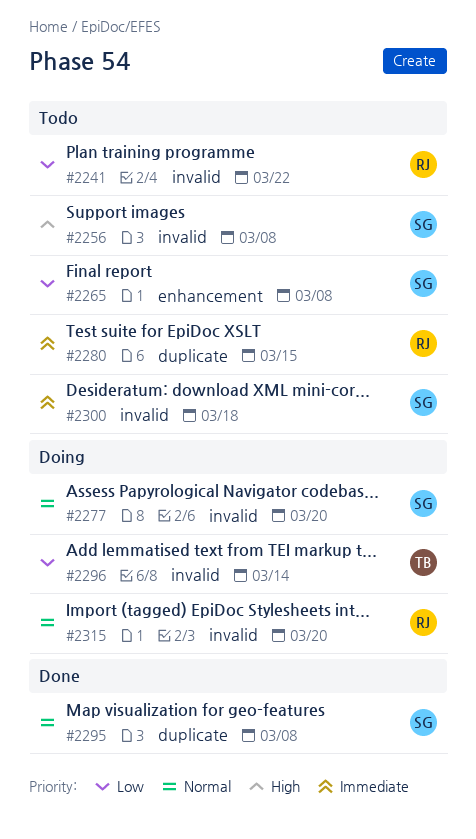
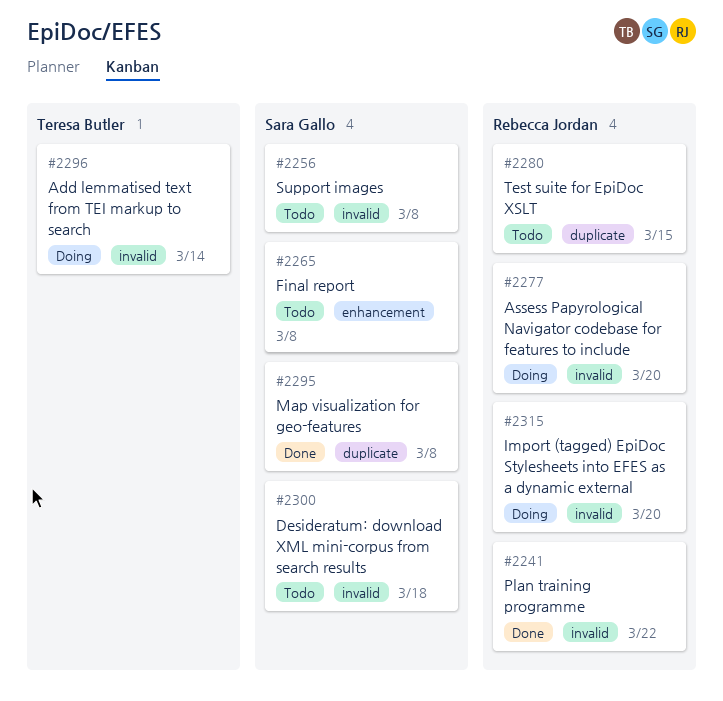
#2241, status: Todo -> Done
#2277, owner: Sara Gallo -> Rebecca Jordan

